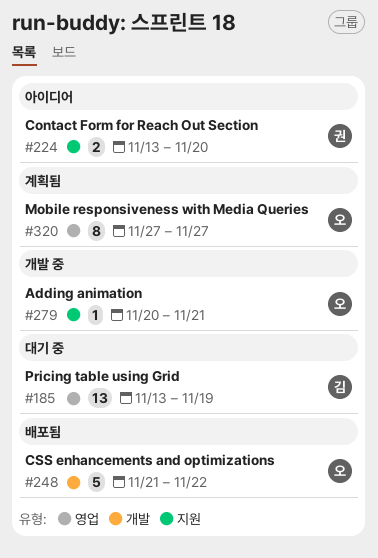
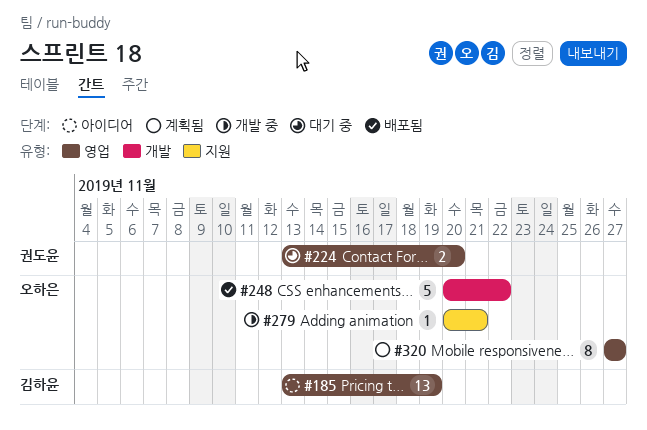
#185, status: 대기 중 -> 아이디어
#224, status: 아이디어 -> 대기 중
#224, label: 지원 -> 영업
#248, start: Nov 21 -> Nov 20

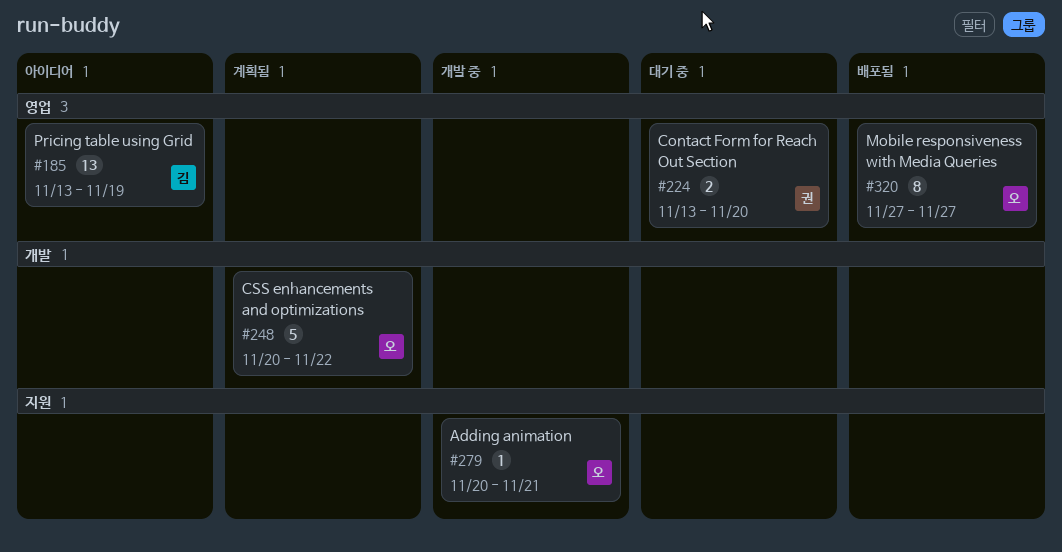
#248, status: 배포됨 -> 계획됨
#320, status: 계획됨 -> 배포됨

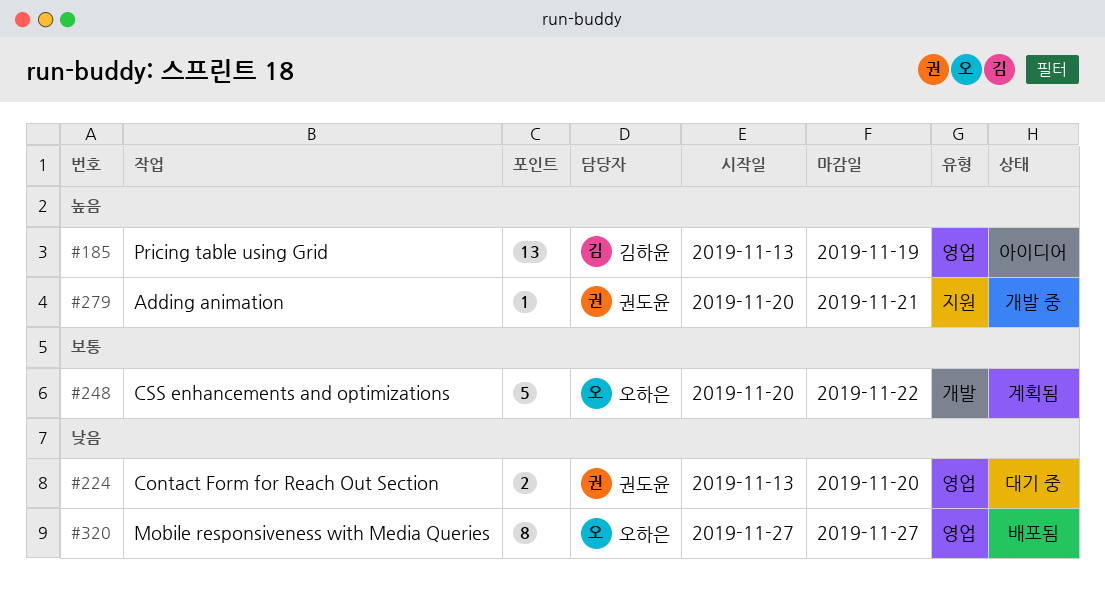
#279, owner: 오하은 -> 권도윤

